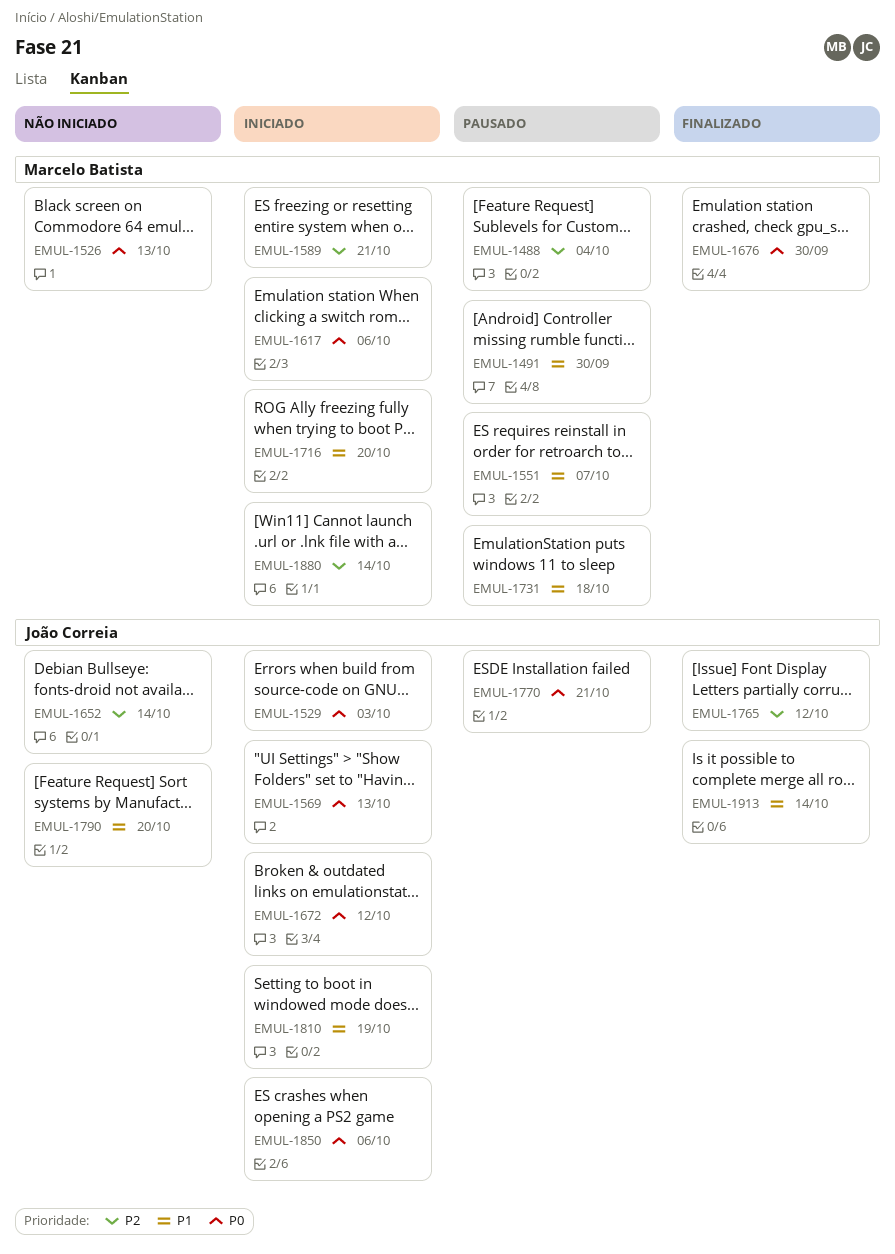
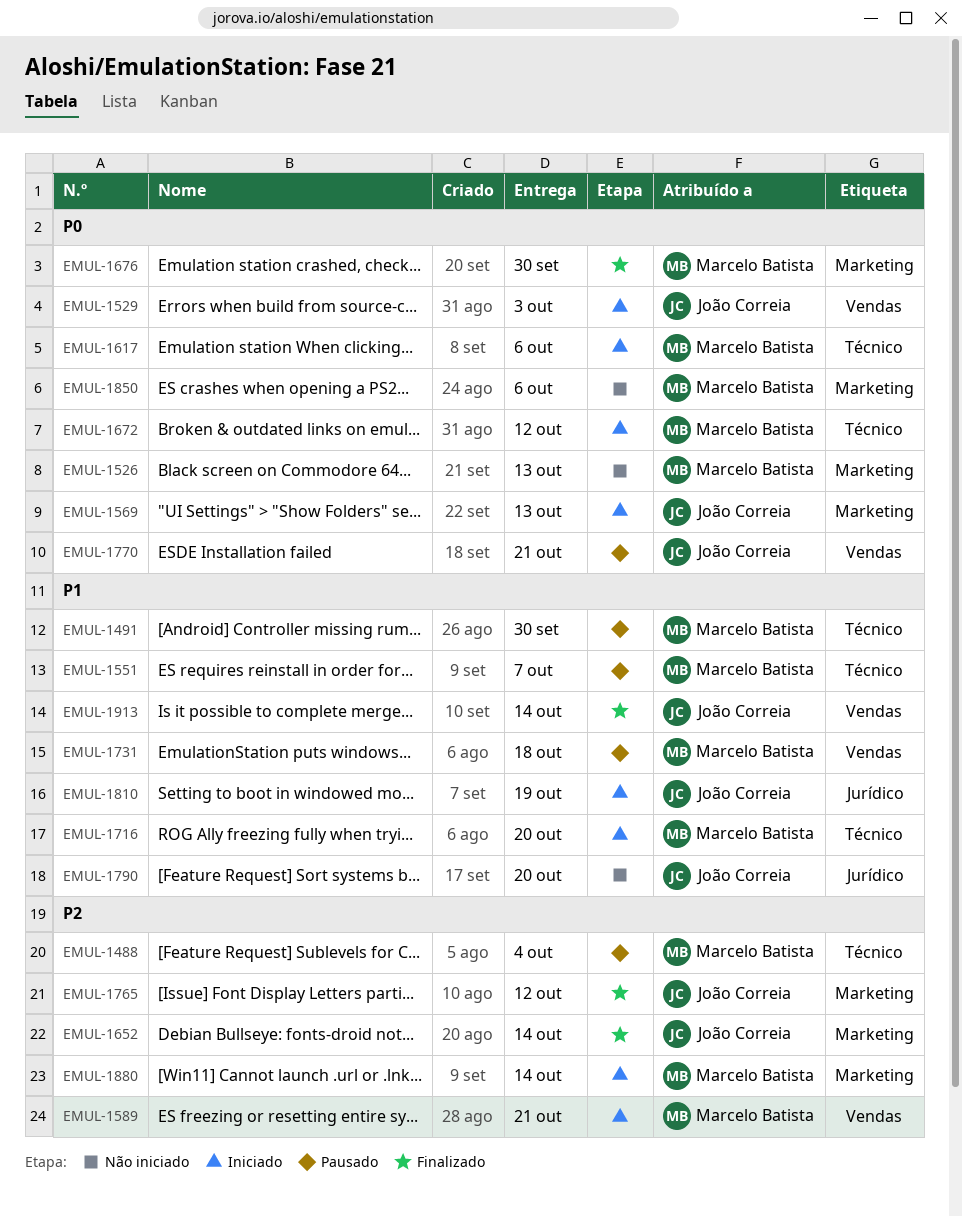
EMUL-1652, status: Não iniciado -> Finalizado
EMUL-1672, owner: João Correia -> Marcelo Batista
EMUL-1850, status: Iniciado -> Não iniciado
EMUL-1850, owner: João Correia -> Marcelo Batista

